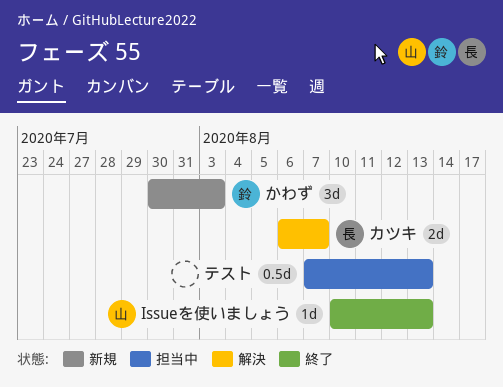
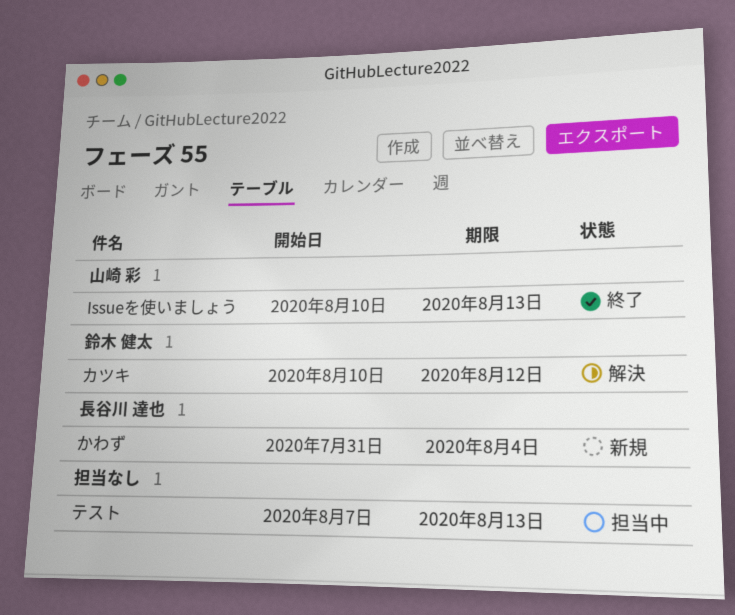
かわず, owner: 鈴木 健太 -> 長谷川 達也
かわず, start: Jul 30 -> Jul 31
かわず, due: Aug 3 -> Aug 4
カツキ, owner: 長谷川 達也 -> 鈴木 健太
カツキ, start: Aug 6 -> Aug 10
カツキ, due: Aug 7 -> Aug 12

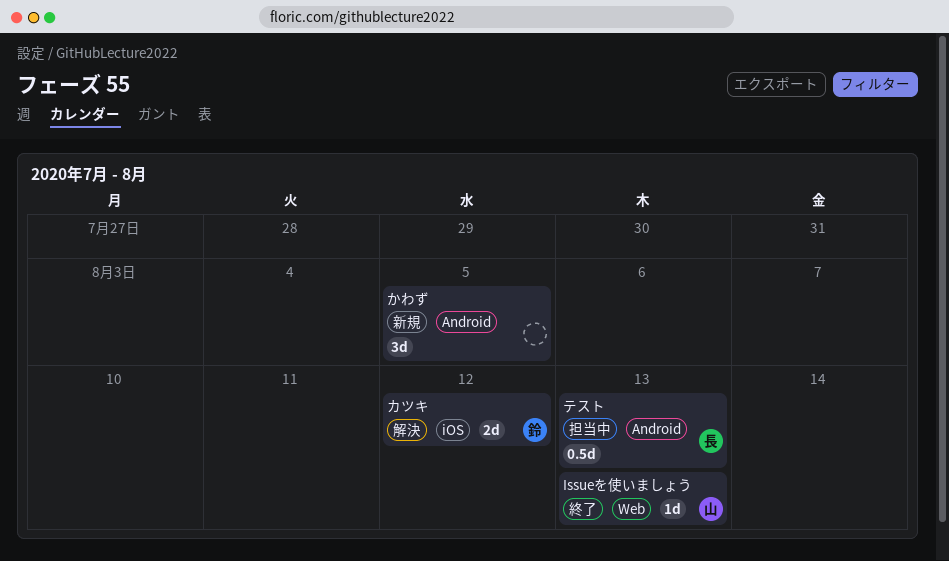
かわず, owner: 長谷川 達也 -> none
かわず, due: Aug 4 -> Aug 5
テスト, owner: none -> 長谷川 達也

